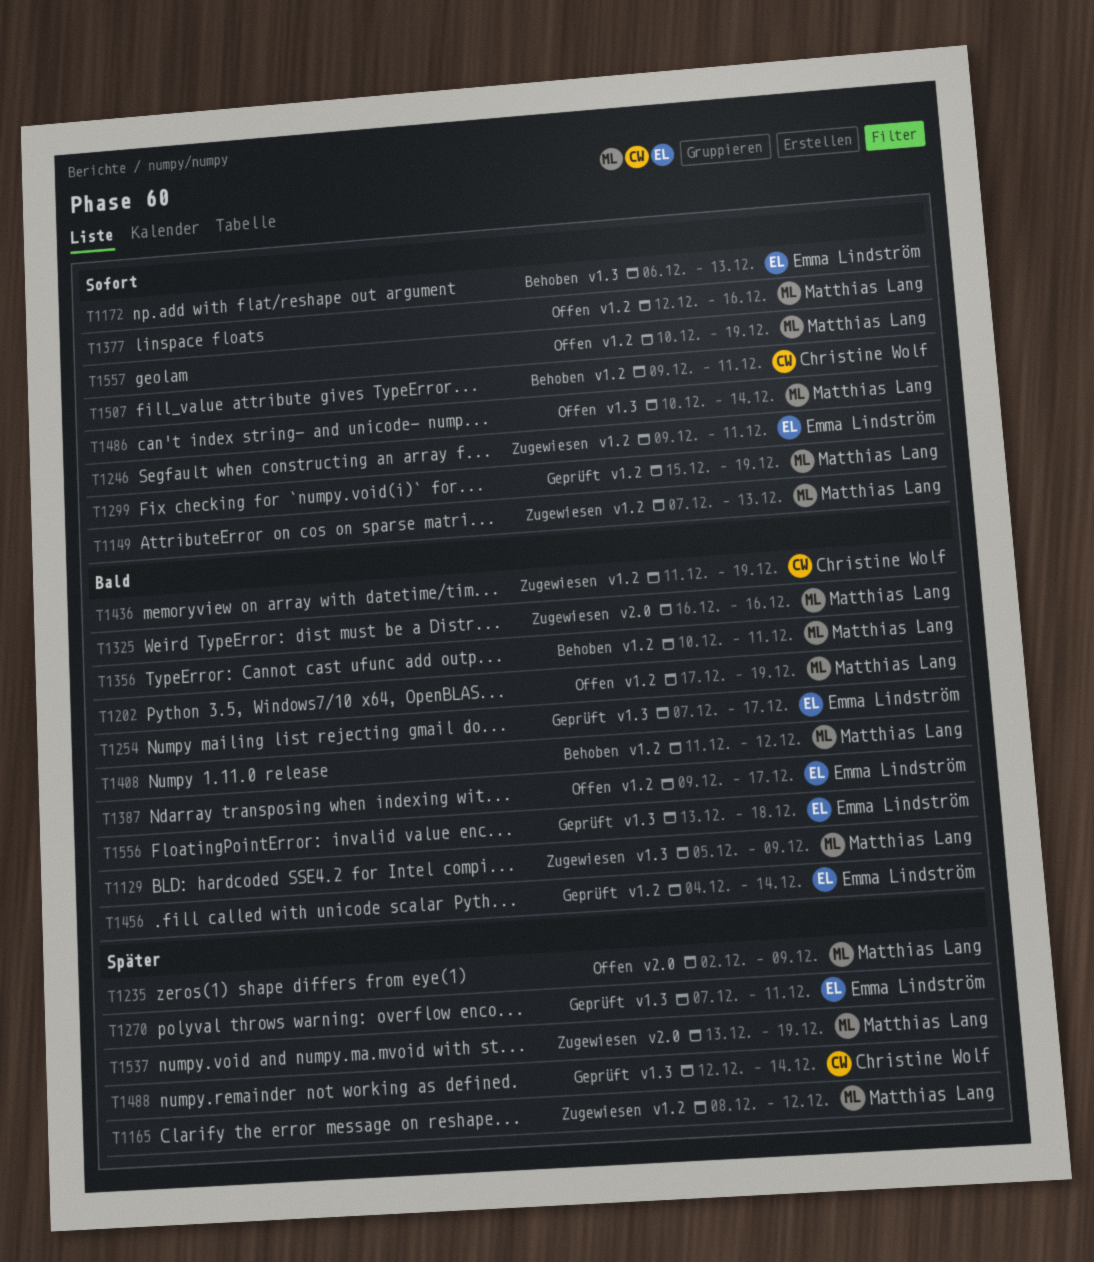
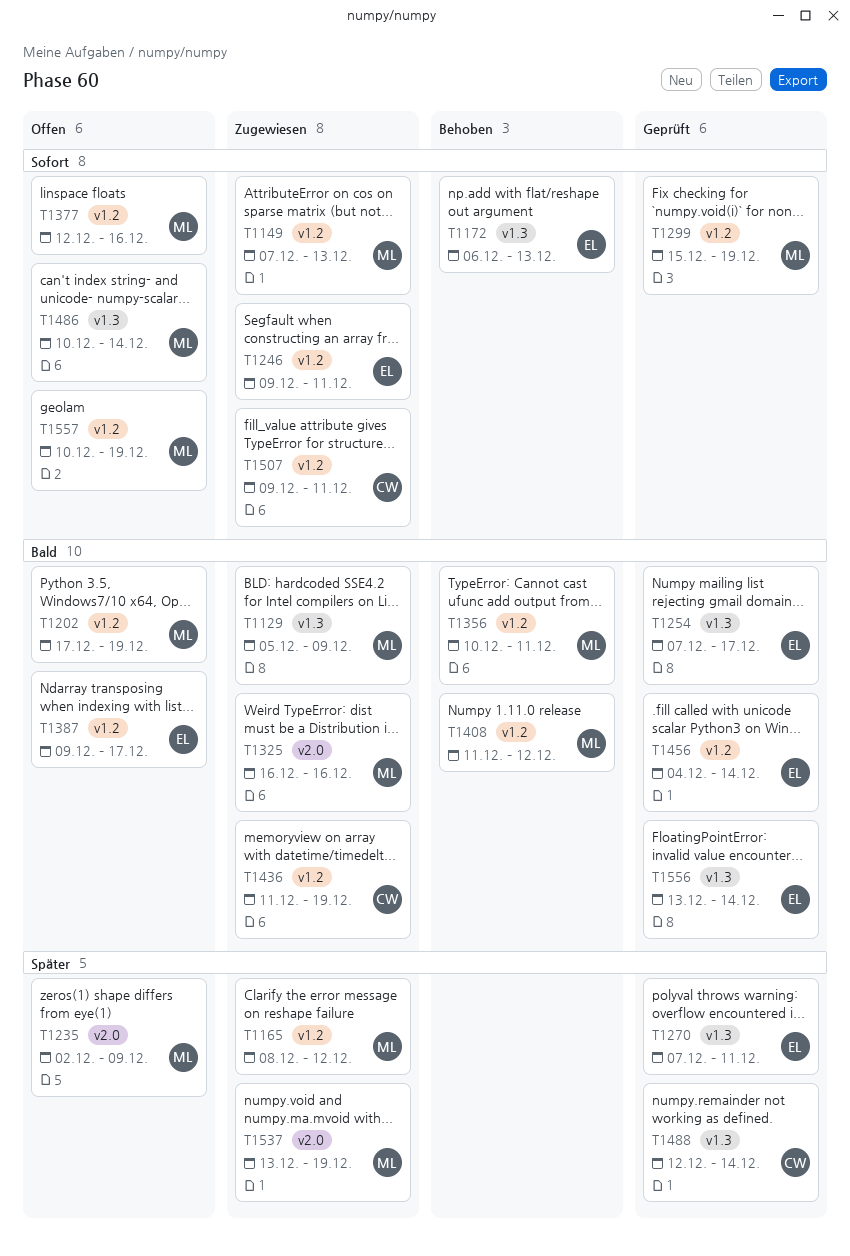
T1507, status: Behoben -> Zugewiesen
T1556, due: Dec 18 -> Dec 14

